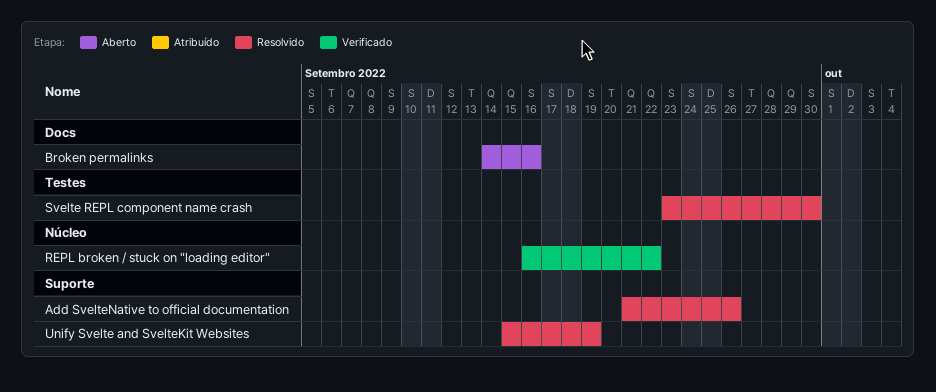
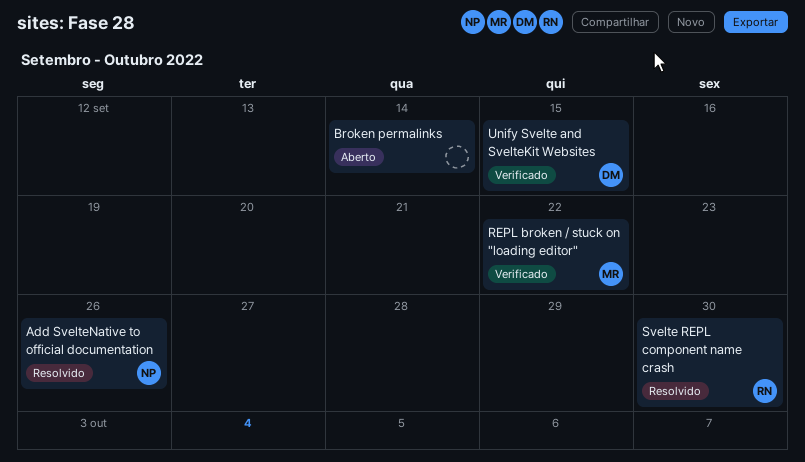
Broken permalinks, due: Sep 16 -> Sep 14
Unify Svelte and SvelteKit Websites, status: Resolvido -> Verificado
Unify Svelte and SvelteKit Websites, due: Sep 19 -> Sep 15

